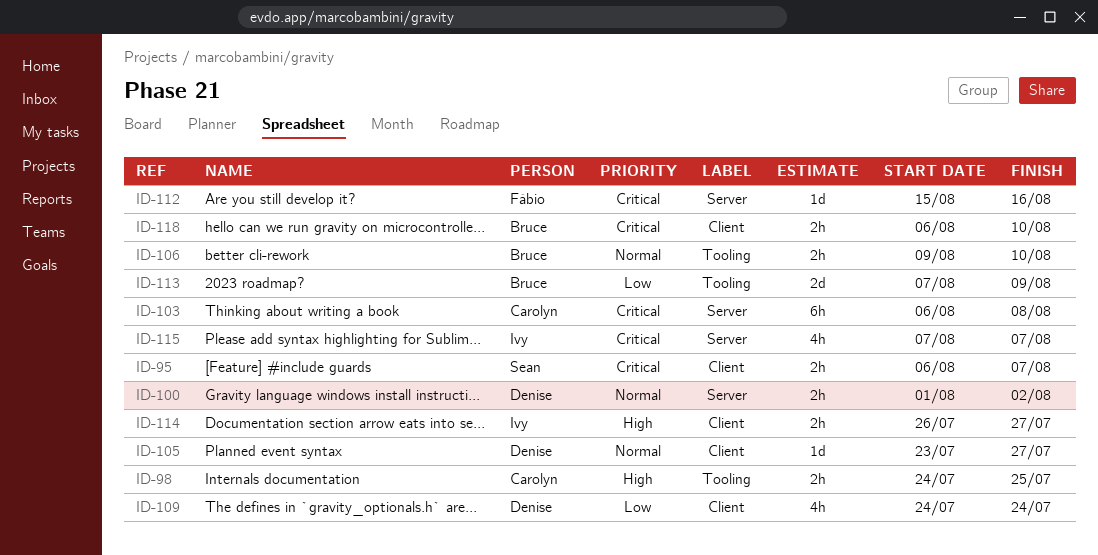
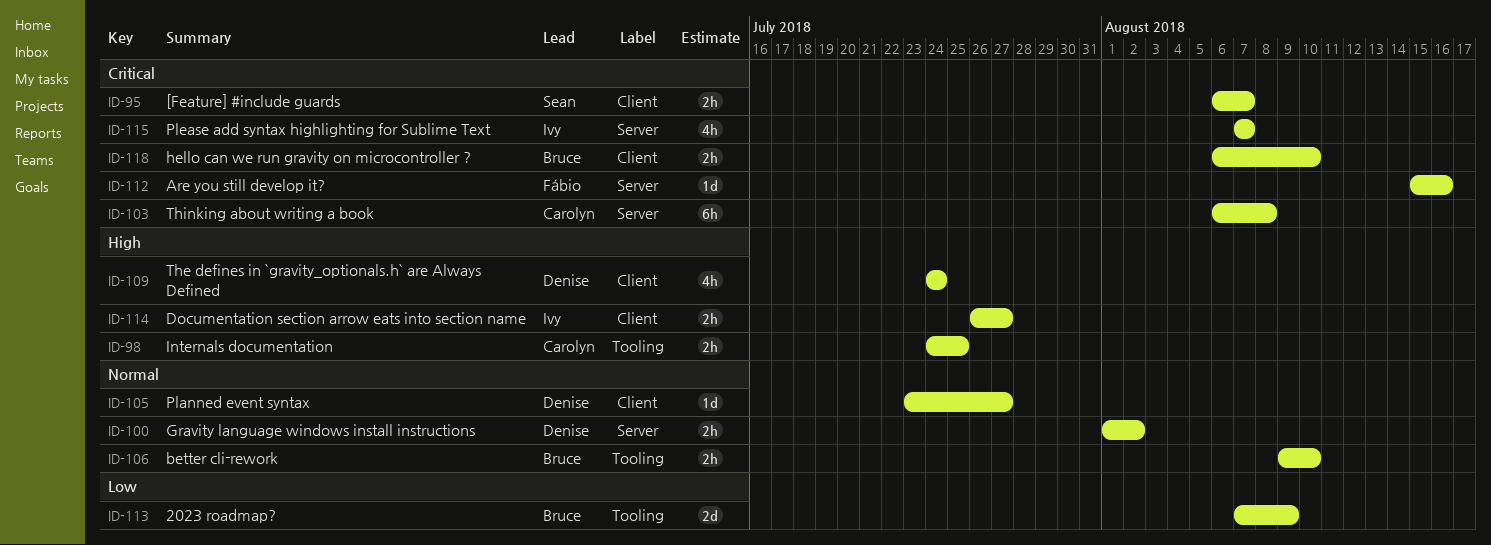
ID-109, priority: Low -> High

